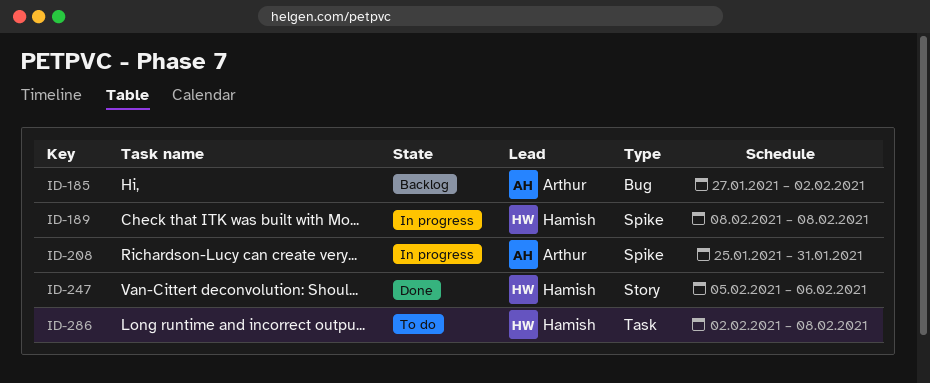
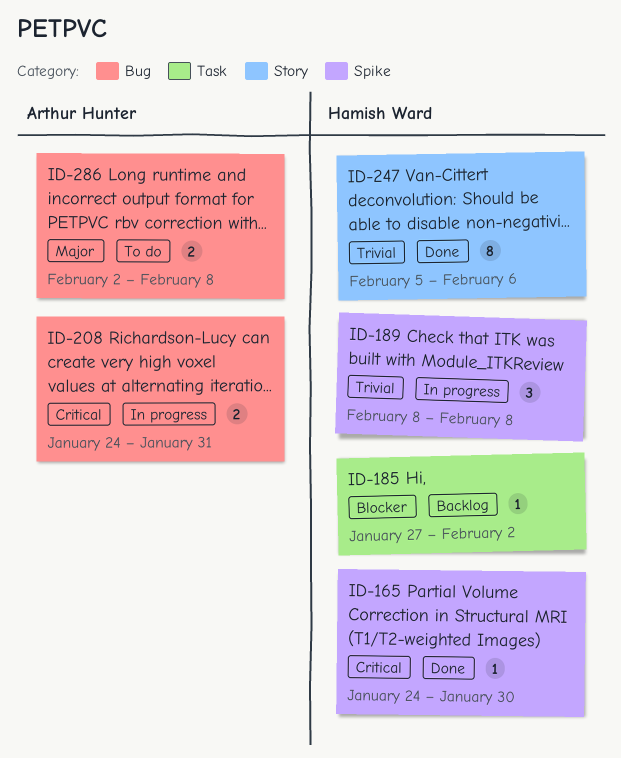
ID-165: none -> present
ID-185, owner: Arthur Hunter -> Hamish Ward
ID-185, label: Bug -> Task
ID-208, label: Spike -> Bug
ID-208, start: Jan 25 -> Jan 24
ID-286, owner: Hamish Ward -> Arthur Hunter
ID-286, label: Task -> Bug

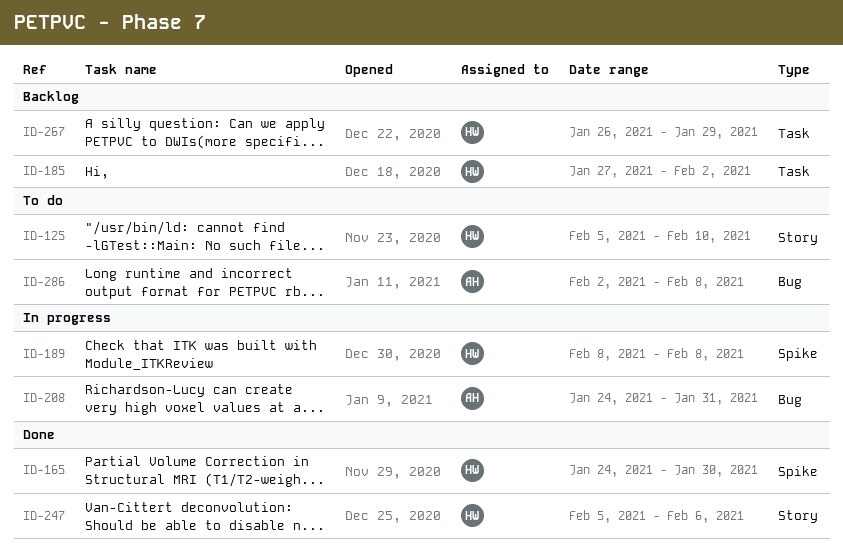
ID-125: none -> present
ID-267: none -> present

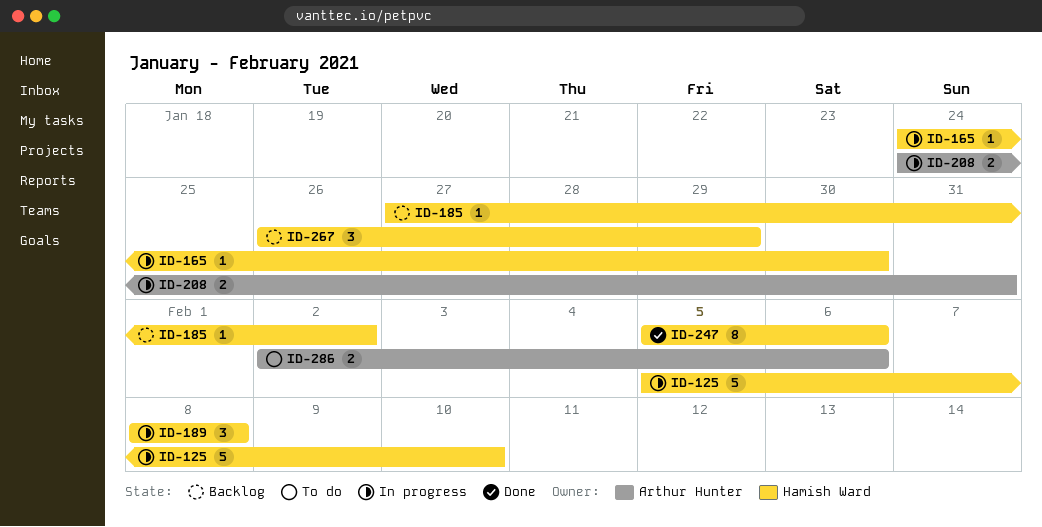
ID-125, status: To do -> In progress
ID-165, status: Done -> In progress
ID-286, due: Feb 8 -> Feb 6

